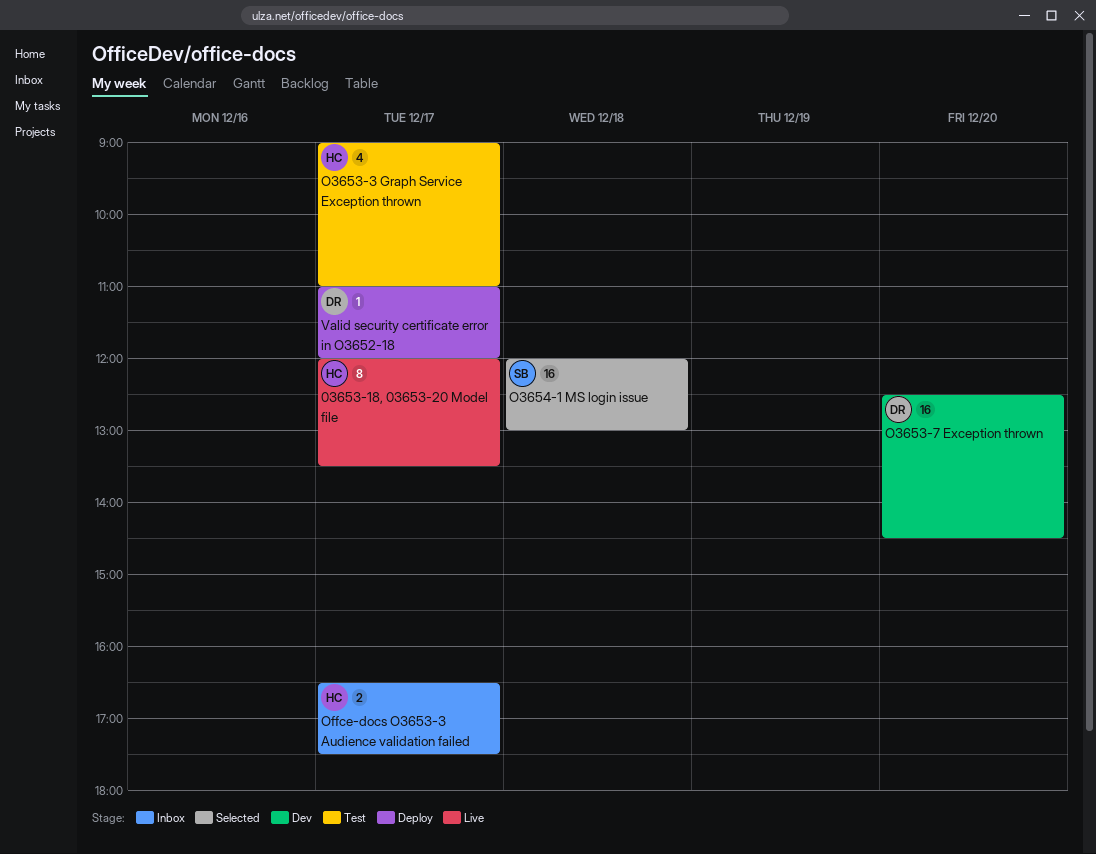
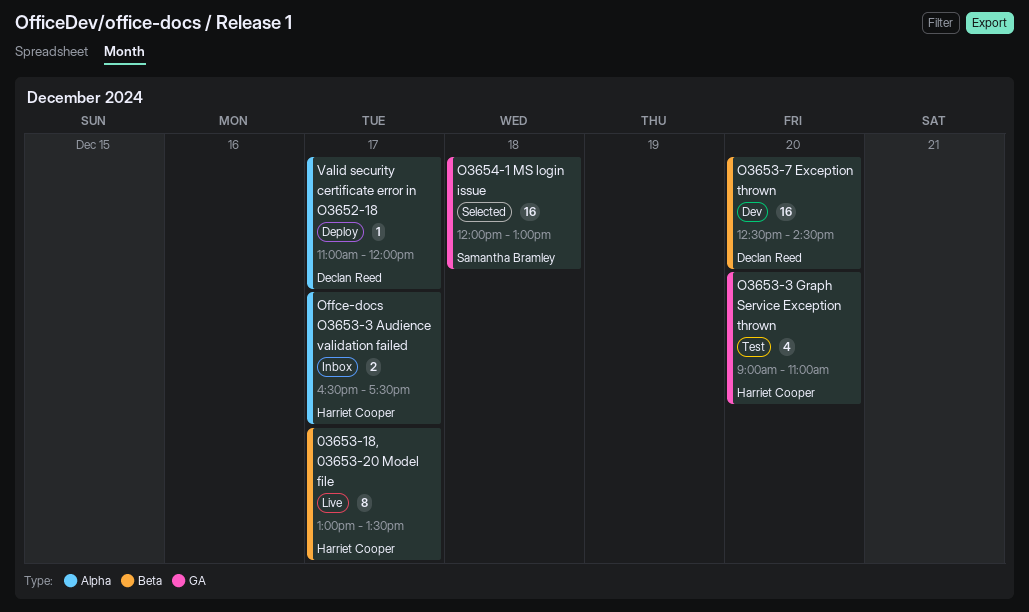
03653-18, 03653-20 Model file, begins: 12:00 -> 13:00
O3653-3 Graph Service Exception thrown, day: Dec 17 -> Dec 20

